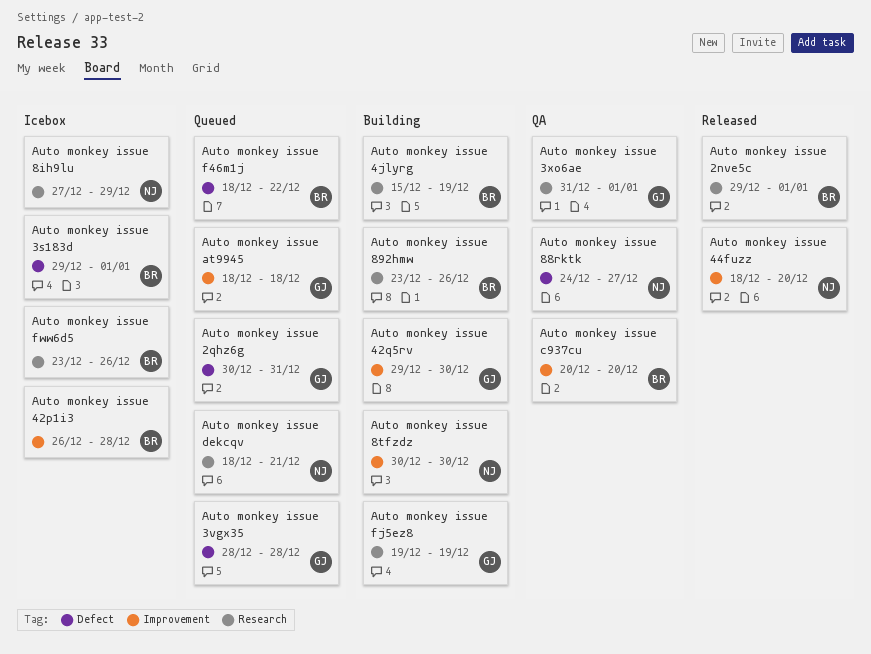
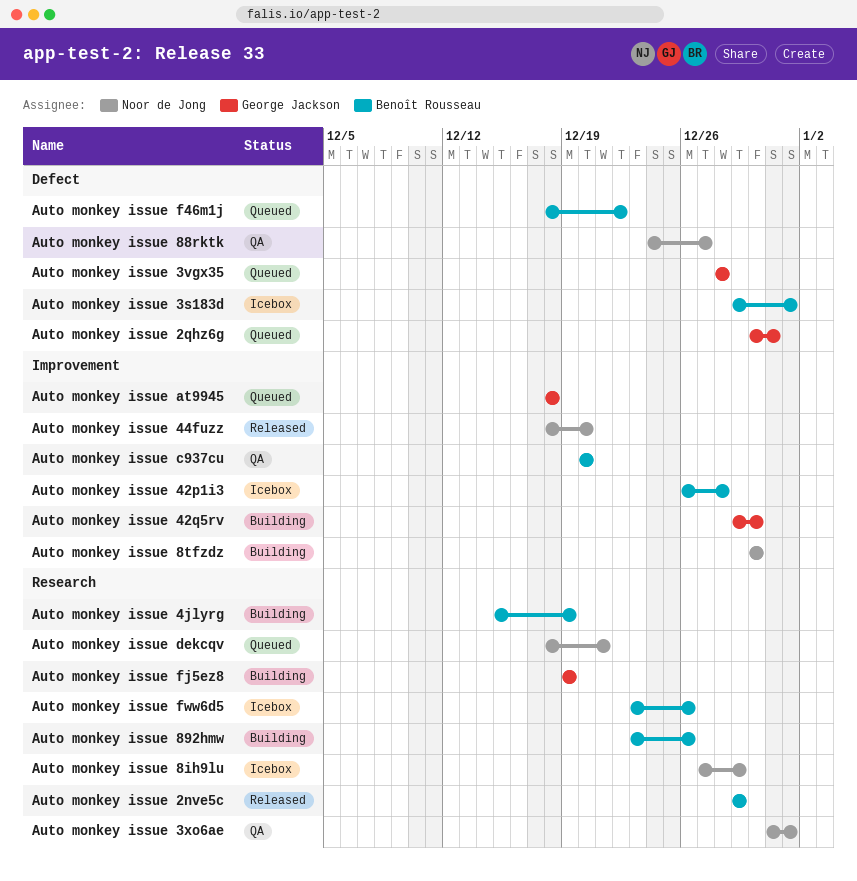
Auto monkey issue 2nve5c, due: Jan 1 -> Dec 29
Auto monkey issue 3xo6ae, owner: George Jackson -> Noor de Jong

